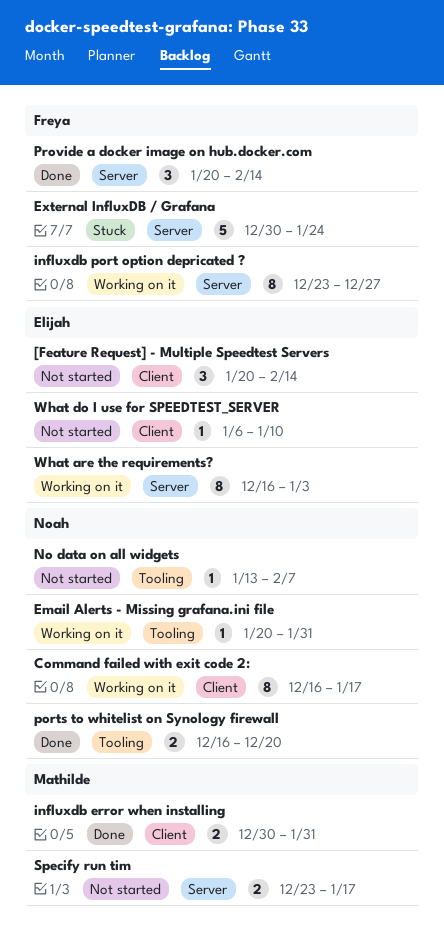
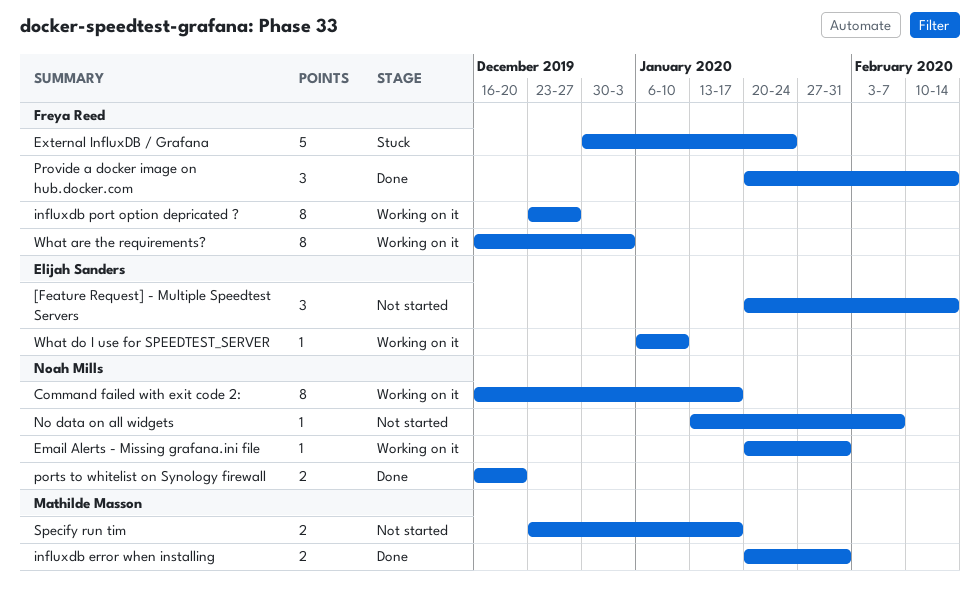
influxdb error when installing, start: Dec 30 -> Jan 20
What are the requirements?, owner: Elijah Sanders -> Freya Reed
What do I use for SPEEDTEST_SERVER, status: Not started -> Working on it

